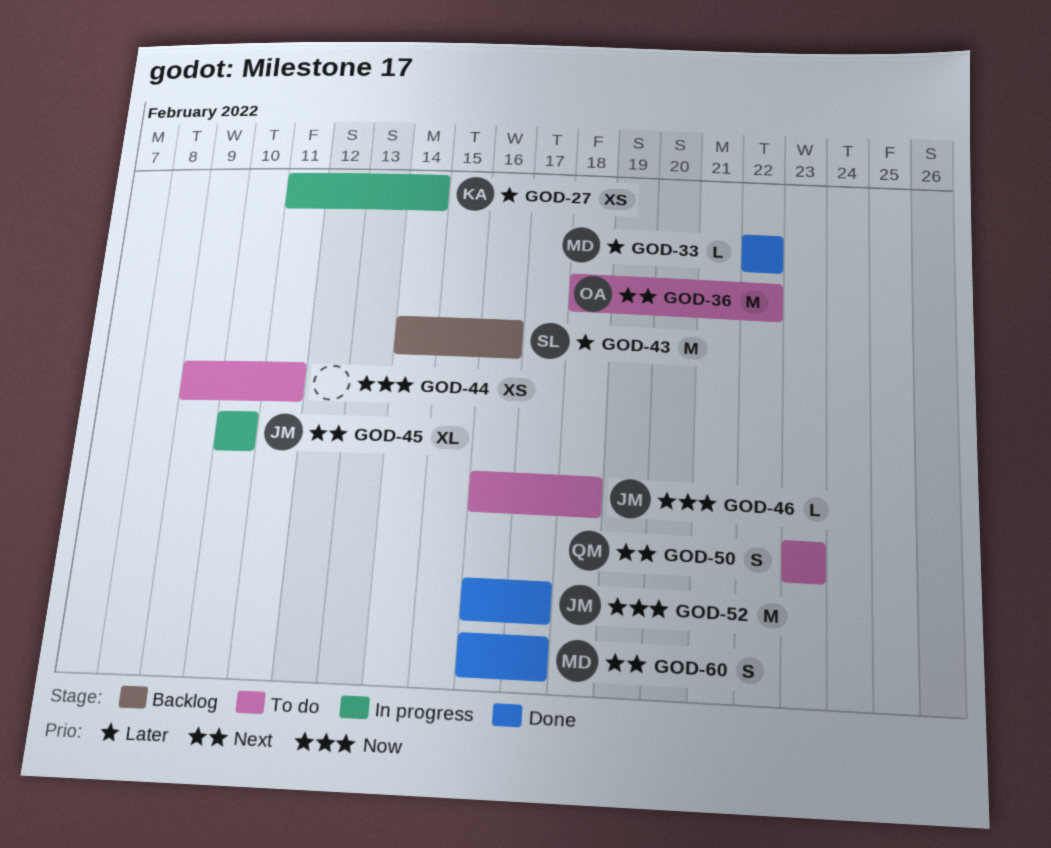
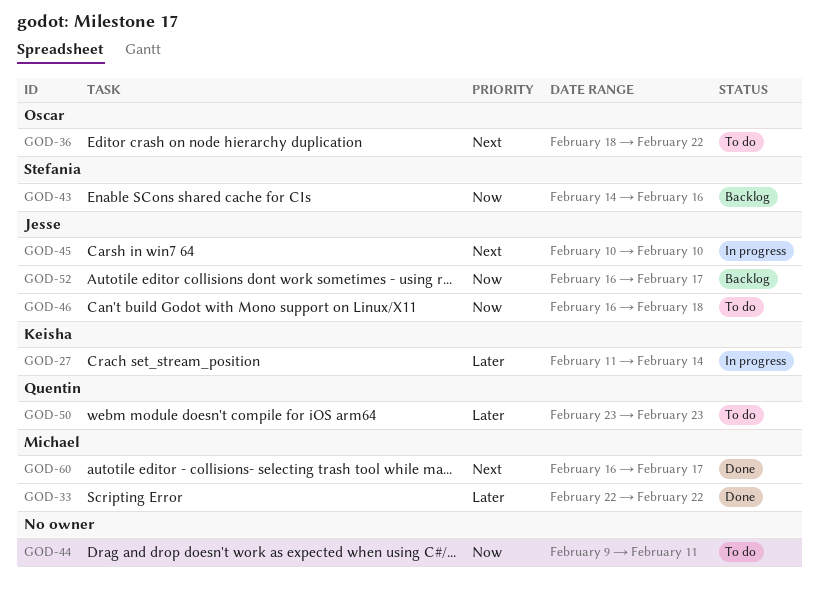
GOD-43, priority: Later -> Now
GOD-50, priority: Next -> Later
GOD-52, status: Done -> Backlog

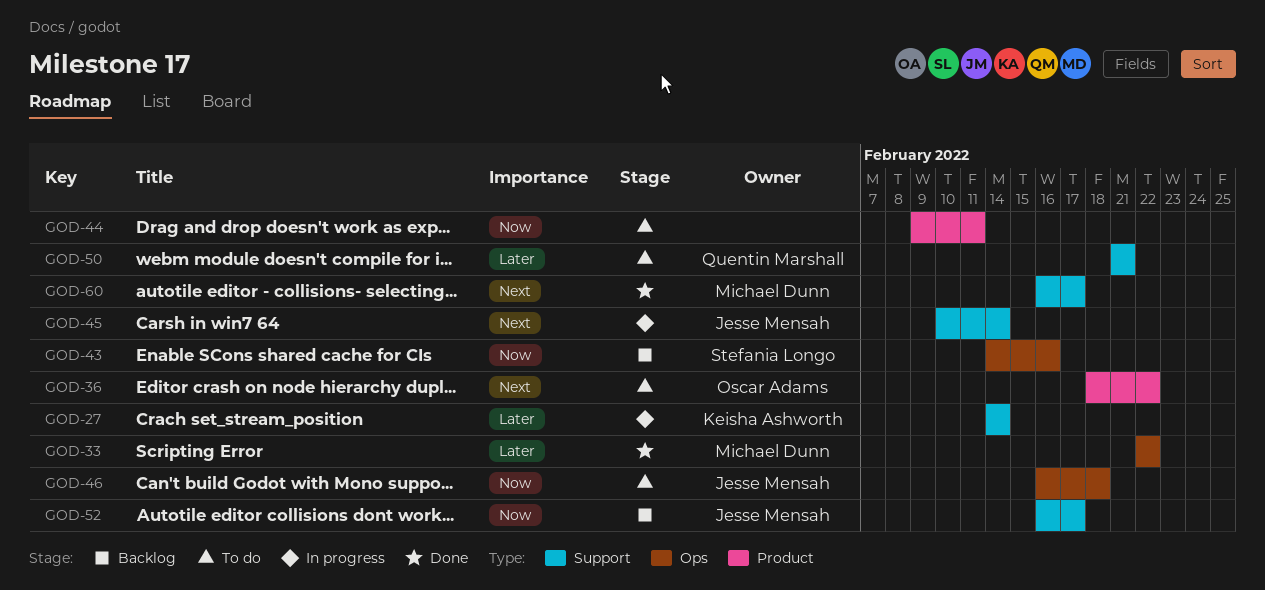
GOD-27, start: Feb 11 -> Feb 14
GOD-45, due: Feb 10 -> Feb 14
GOD-50, start: Feb 23 -> Feb 21
GOD-50, due: Feb 23 -> Feb 21

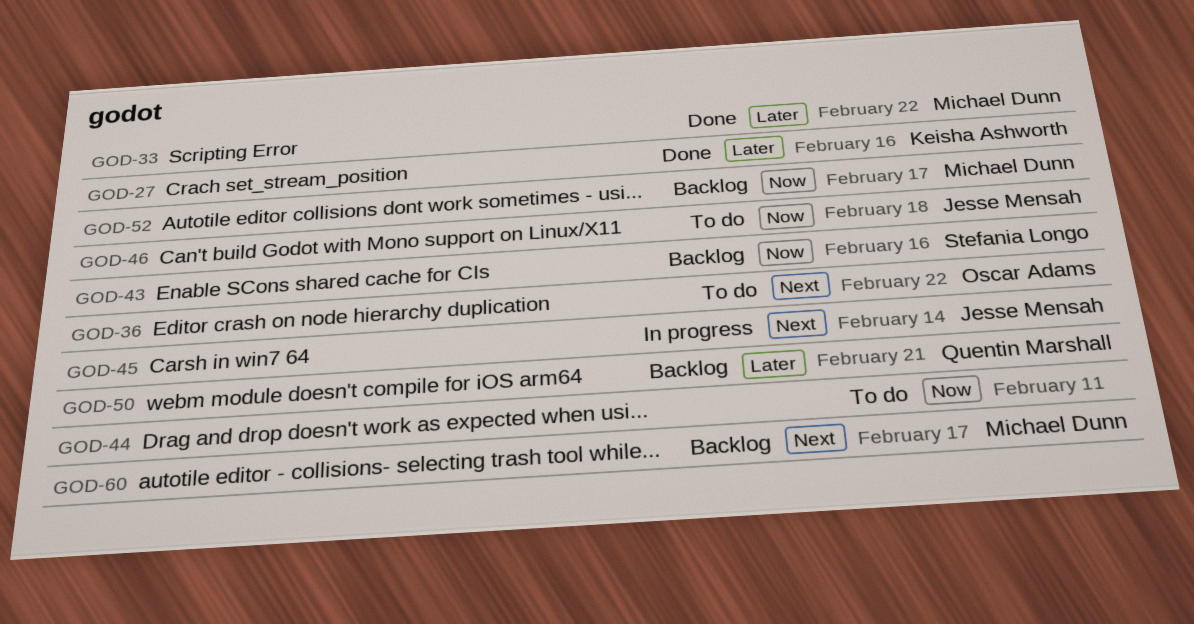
GOD-27, status: In progress -> Done
GOD-27, due: Feb 14 -> Feb 16
GOD-50, status: To do -> Backlog
GOD-52, owner: Jesse Mensah -> Michael Dunn
GOD-60, status: Done -> Backlog

